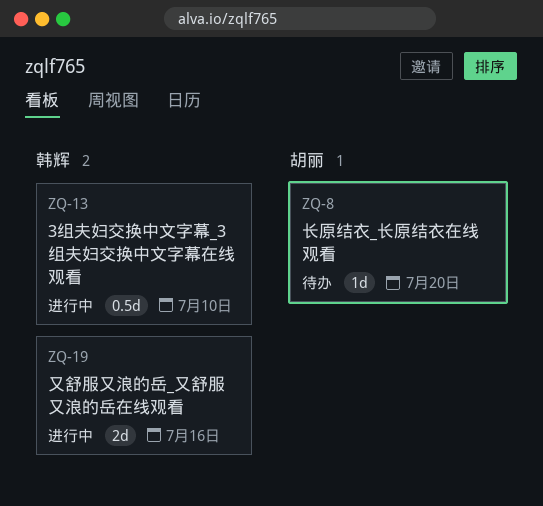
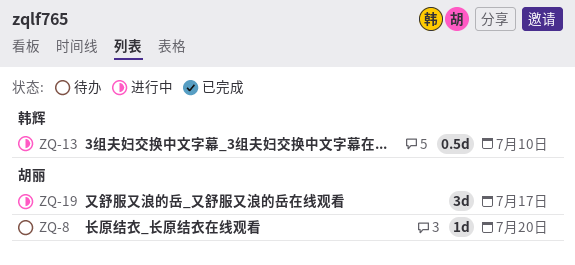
ZQ-19, owner: 韩辉 -> 胡丽
ZQ-19, estimate: 2d -> 3d
ZQ-19, due: Jul 16 -> Jul 17

